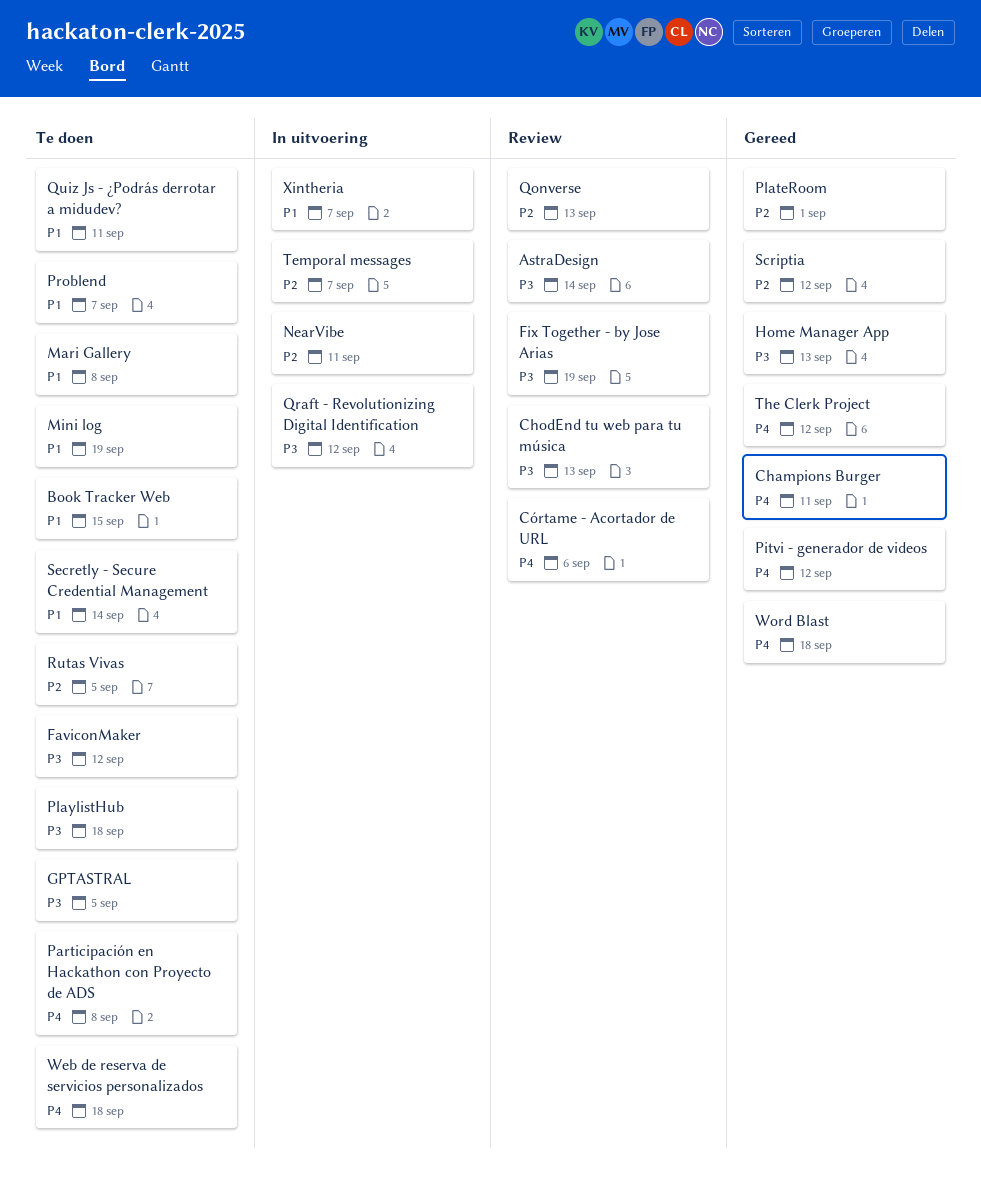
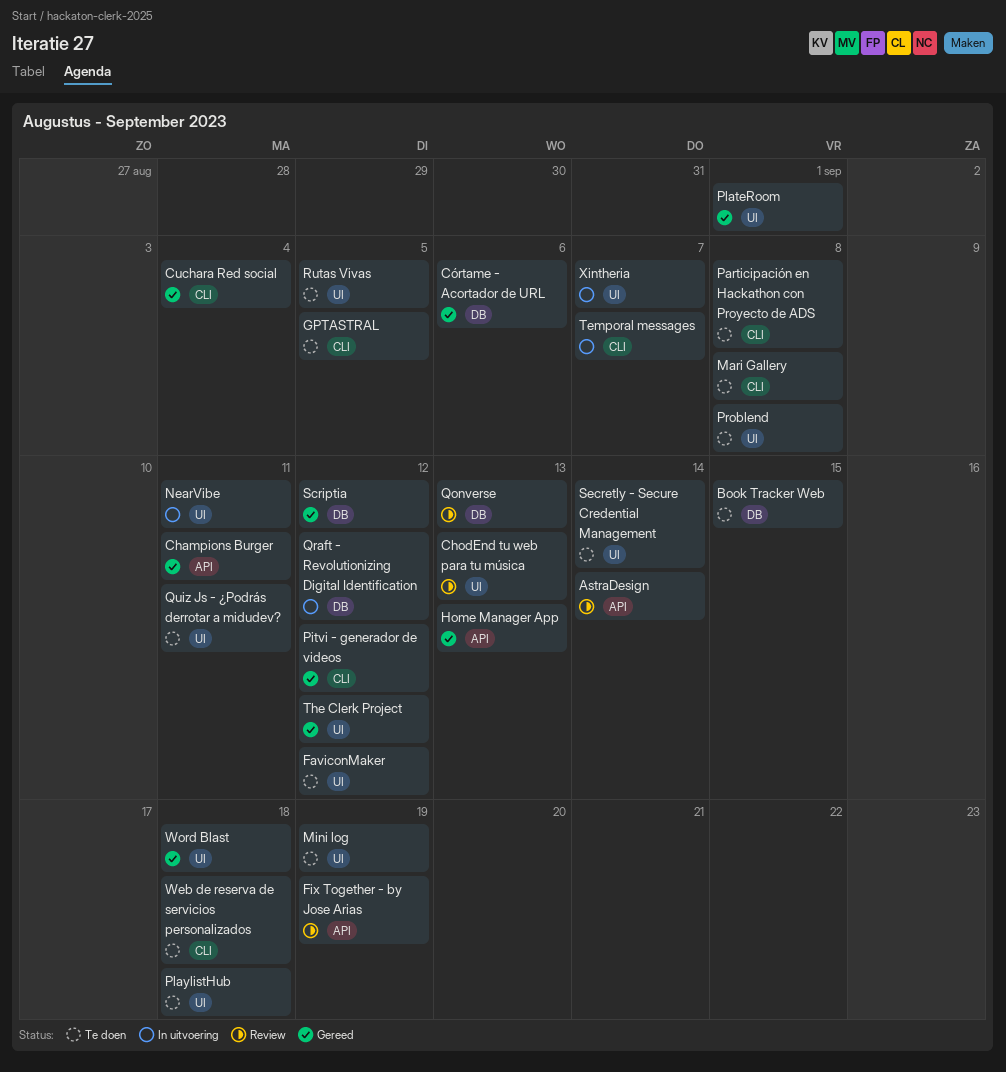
Cuchara Red social: none -> present
Córtame - Acortador de URL, status: Review -> Gereed
Problend, due: Sep 7 -> Sep 8

